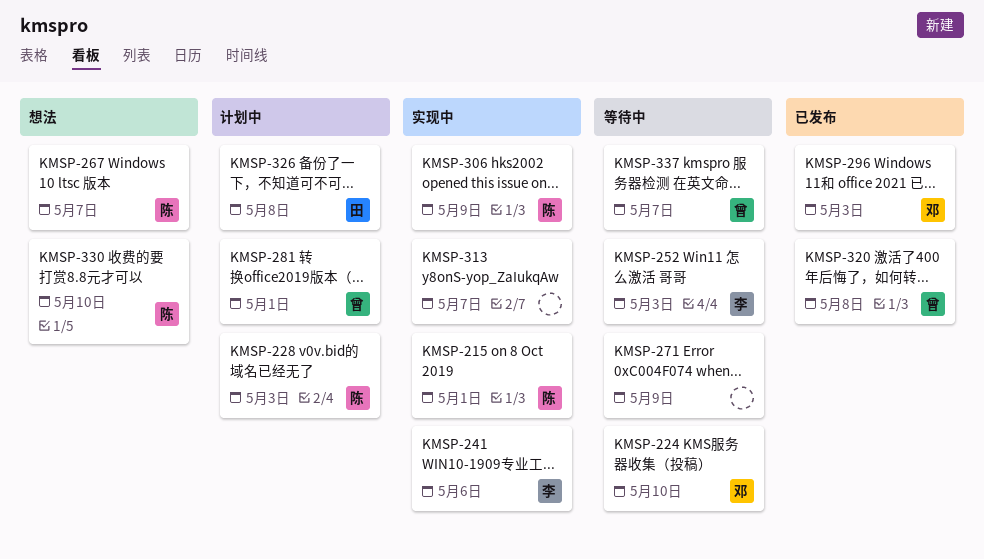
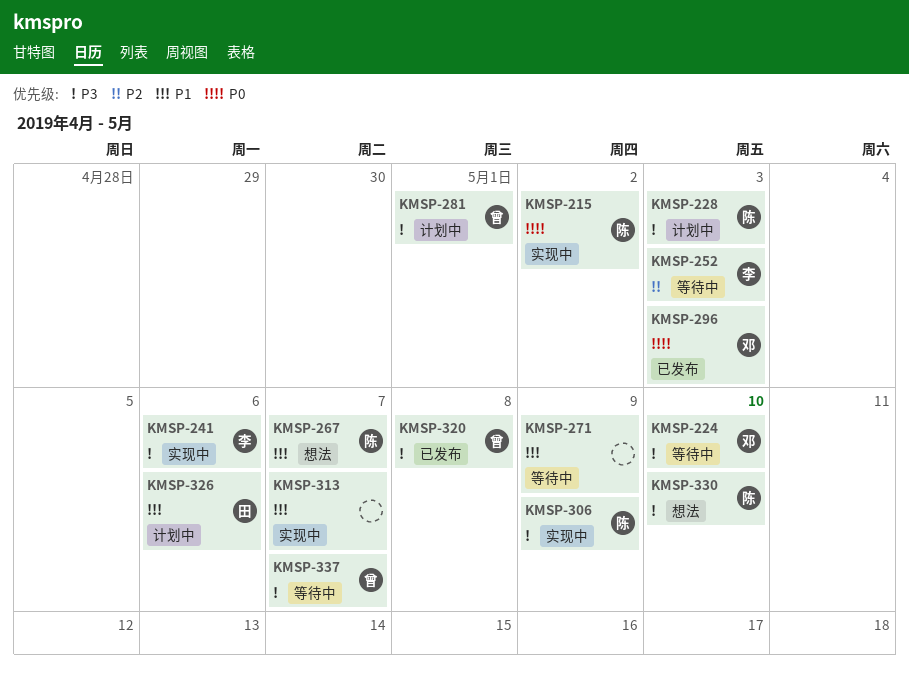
KMSP-215, due: May 1 -> May 2
KMSP-326, due: May 8 -> May 6

